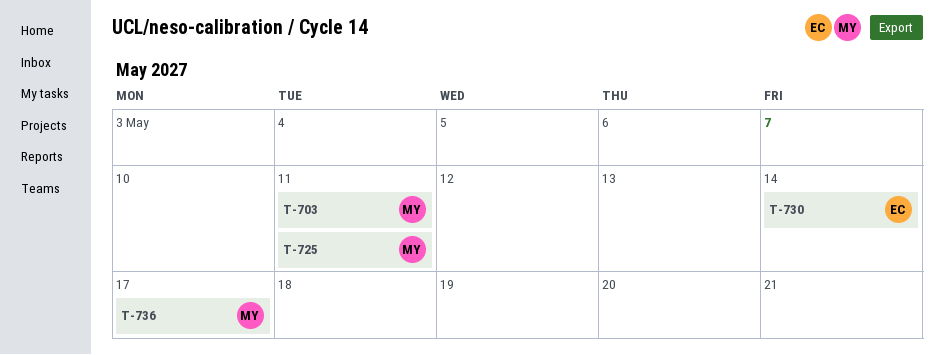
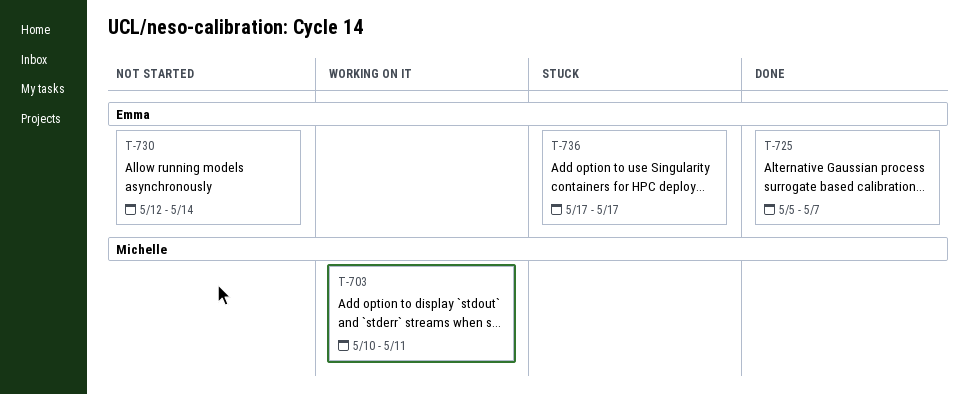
T-725, owner: Michelle -> Emma
T-725, due: May 11 -> May 7
T-736, owner: Michelle -> Emma

